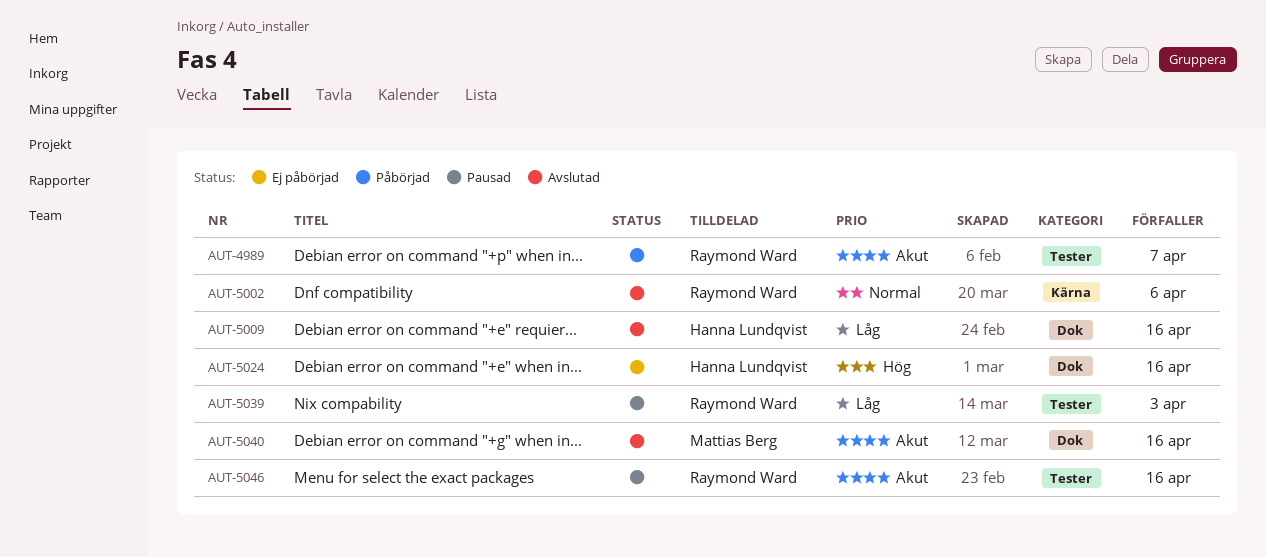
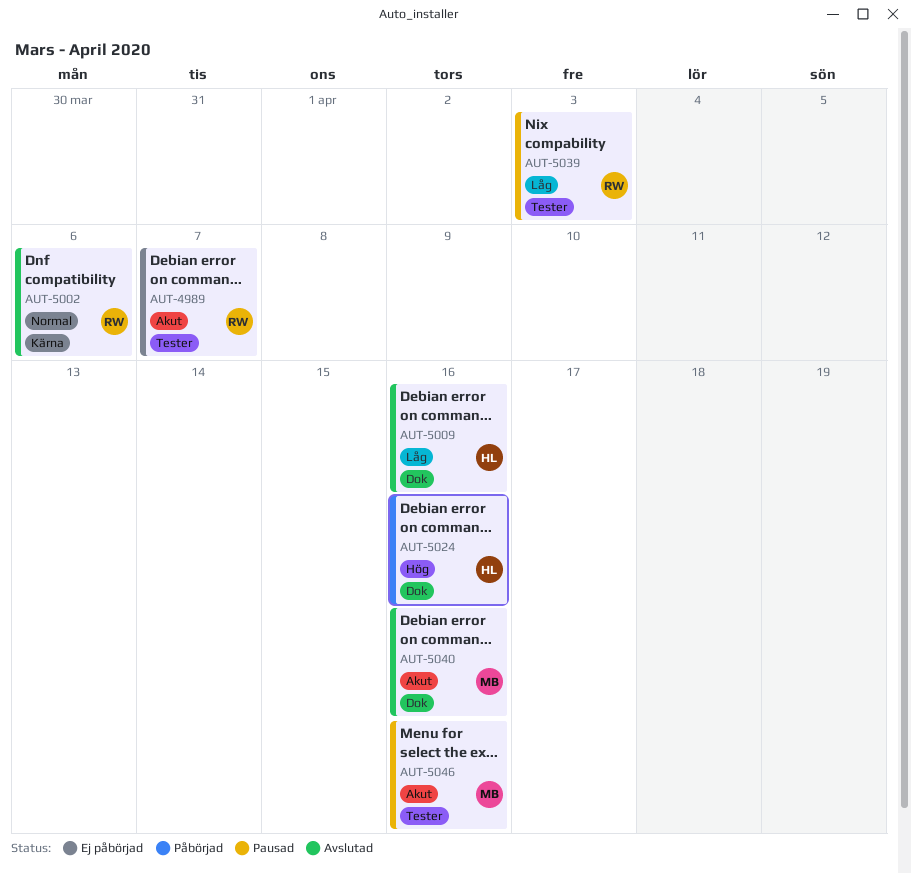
AUT-4989, status: Påbörjad -> Ej påbörjad
AUT-5024, status: Ej påbörjad -> Påbörjad
AUT-5046, owner: Raymond Ward -> Mattias Berg

